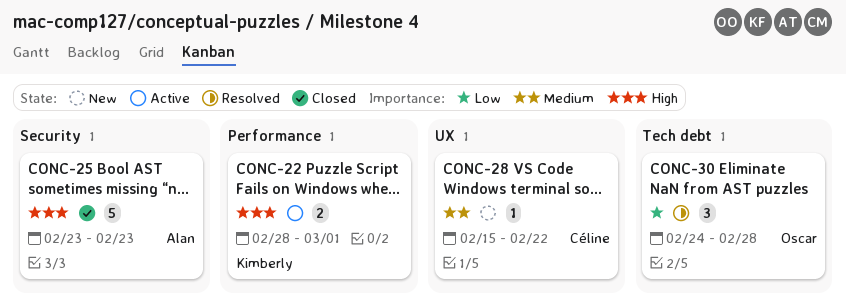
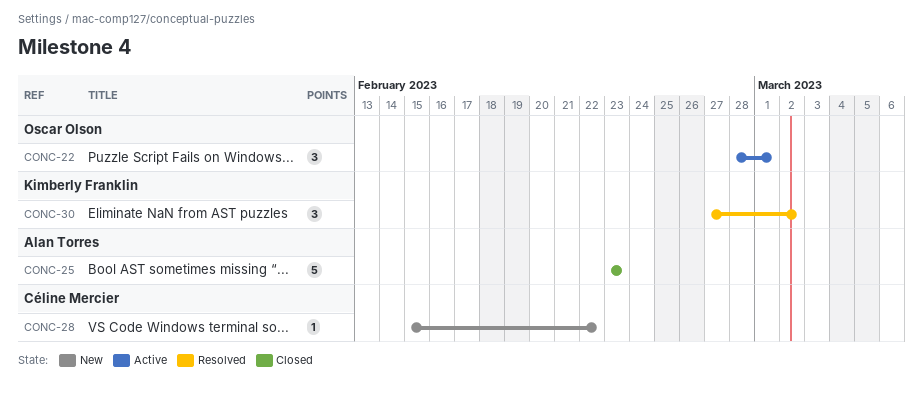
CONC-22, owner: Kimberly Franklin -> Oscar Olson
CONC-22, estimate: 2 -> 3
CONC-30, owner: Oscar Olson -> Kimberly Franklin
CONC-30, start: Feb 24 -> Feb 27
CONC-30, due: Feb 28 -> Mar 2

